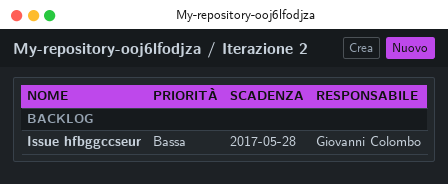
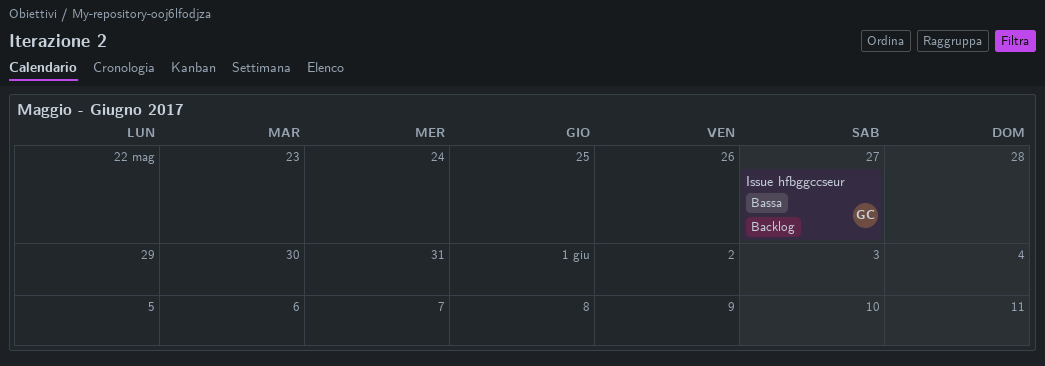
Issue hfbggccseur, due: May 28 -> May 27

